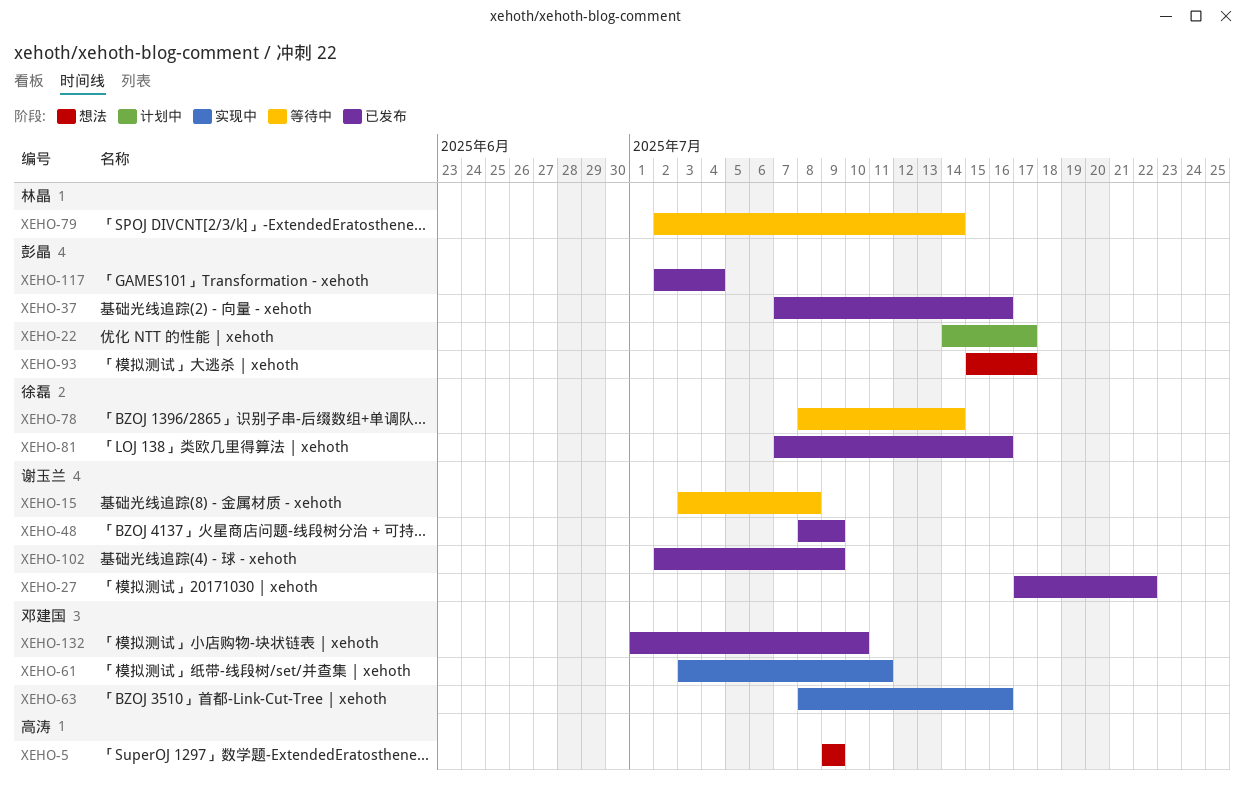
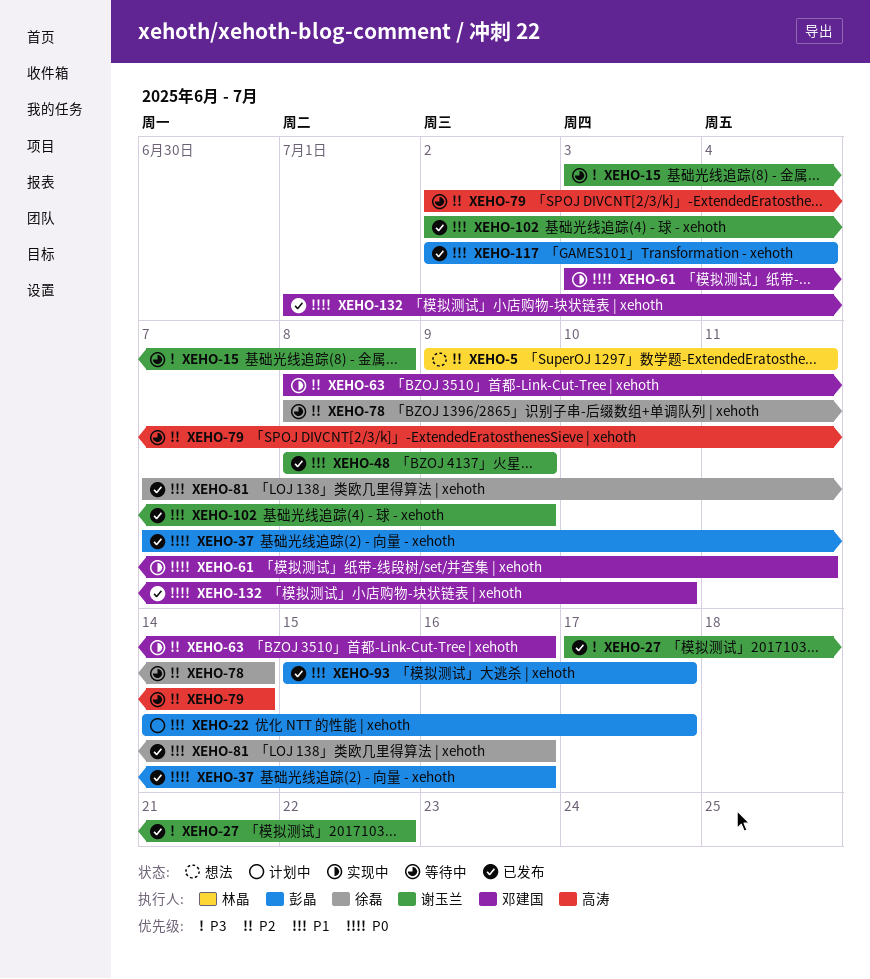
XEHO-5, owner: 高涛 -> 林晶
XEHO-5, due: Jul 9 -> Jul 11
XEHO-79, owner: 林晶 -> 高涛
XEHO-93, status: 想法 -> 已发布

